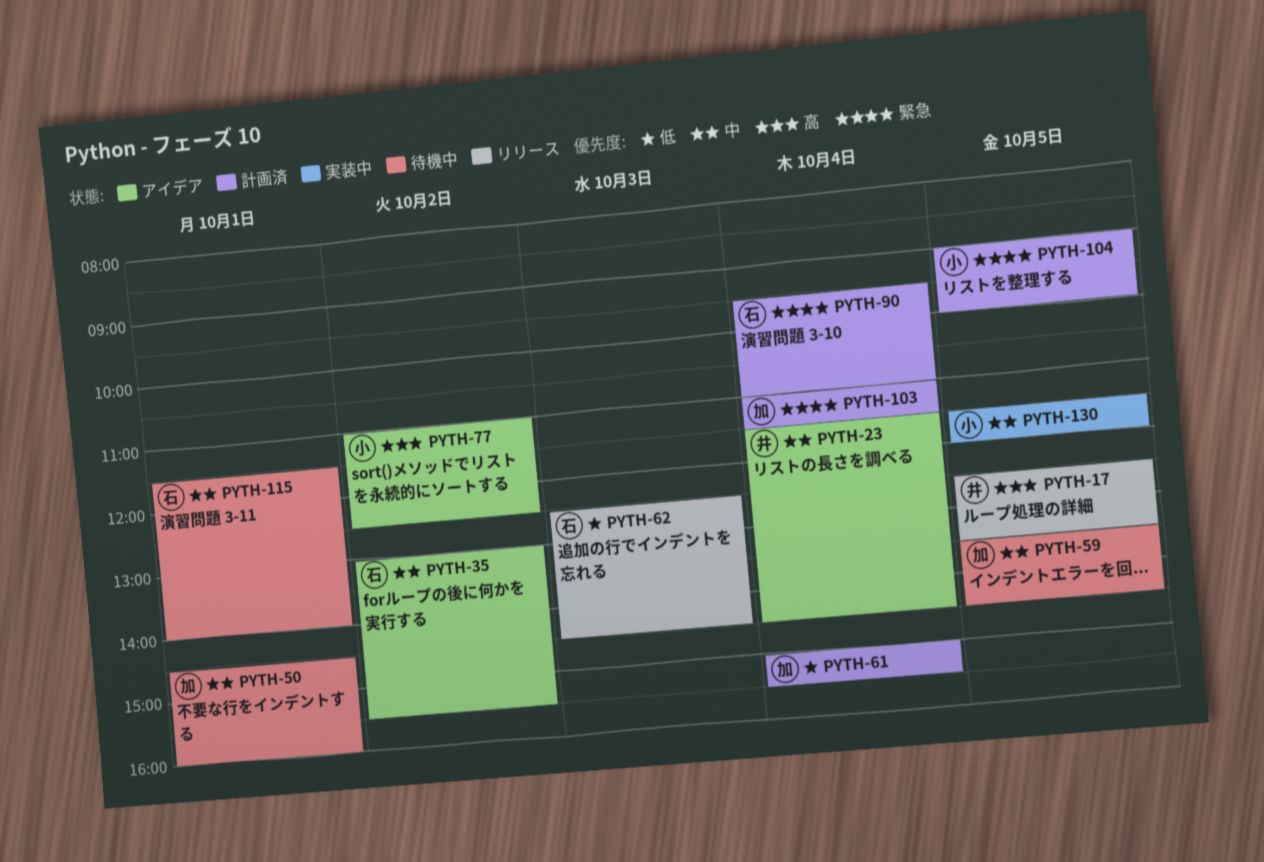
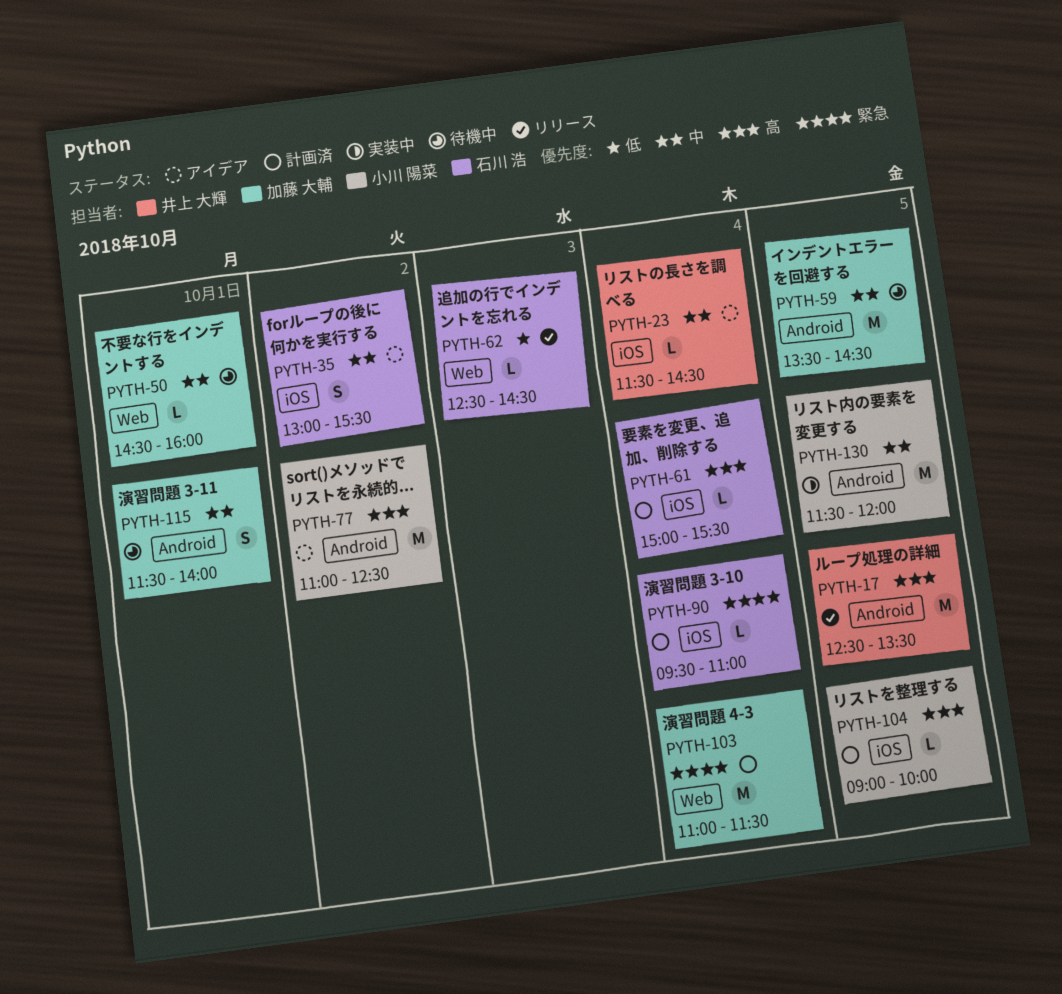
PYTH-61, owner: 加藤 大輔 -> 石川 浩
PYTH-61, priority: 低 -> 高
PYTH-104, priority: 緊急 -> 高
PYTH-115, owner: 石川 浩 -> 加藤 大輔

